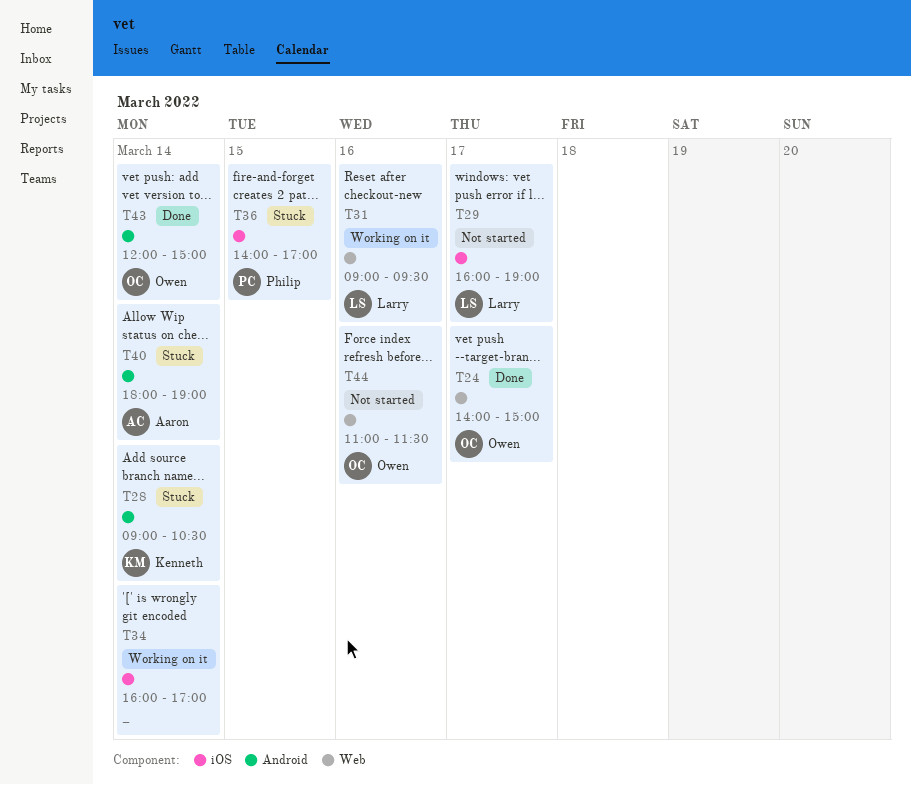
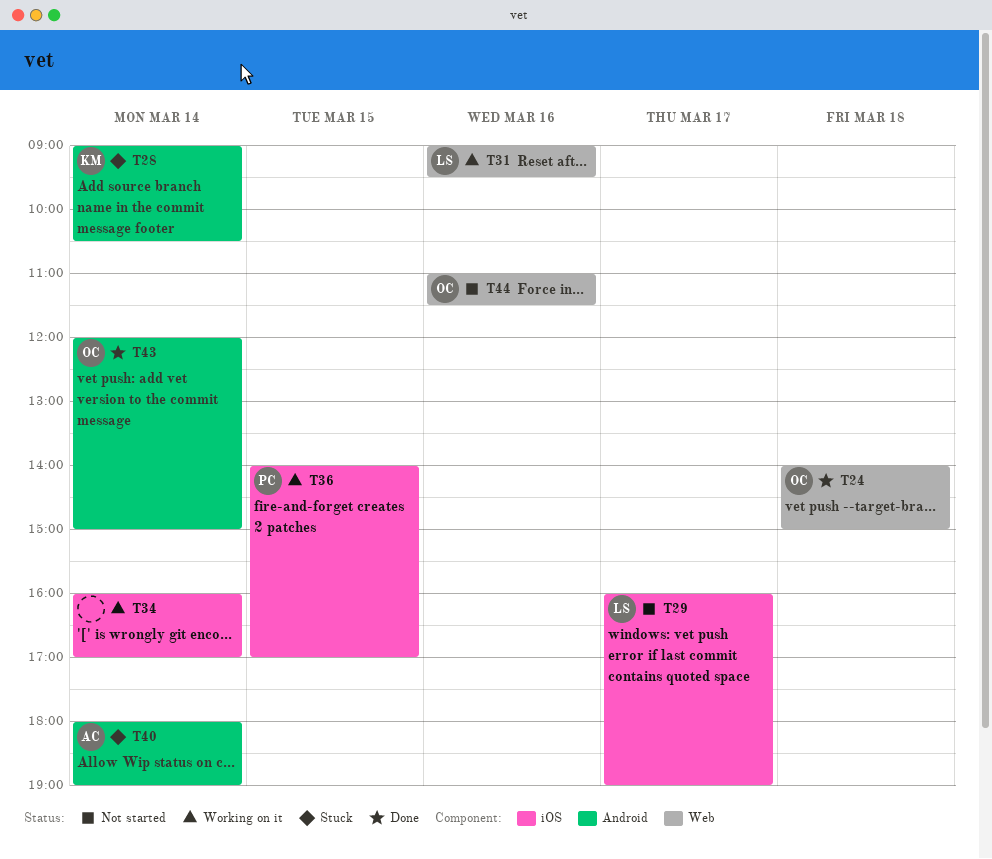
T24, day: Mar 17 -> Mar 18
T36, status: Stuck -> Working on it

